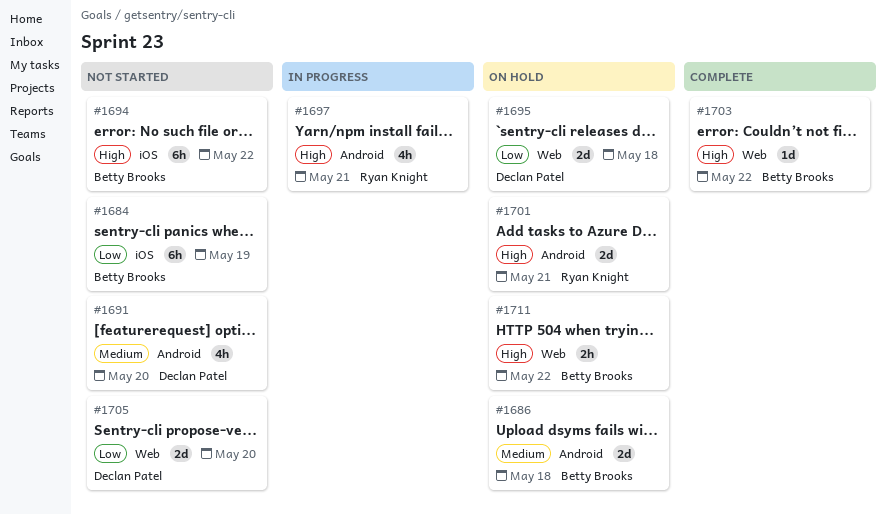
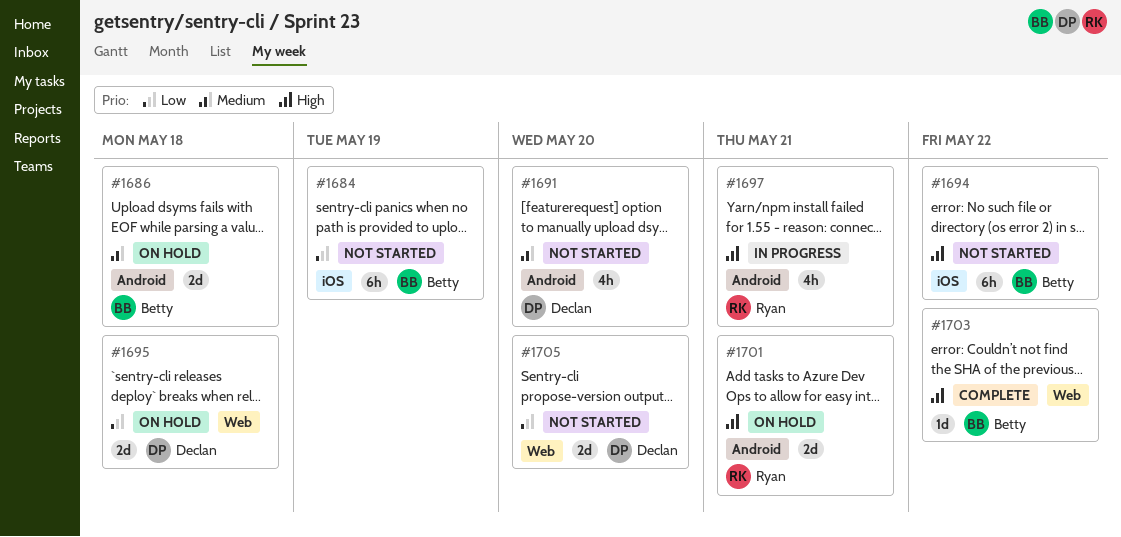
#1711: present -> none

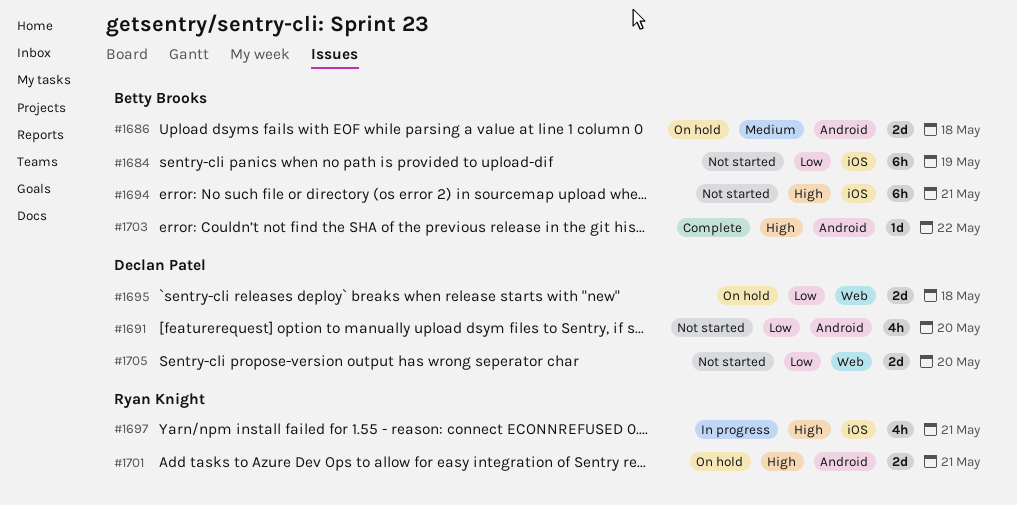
#1691, priority: Medium -> Low
#1694, due: May 22 -> May 21
#1697, label: Android -> iOS
#1703, label: Web -> Android

